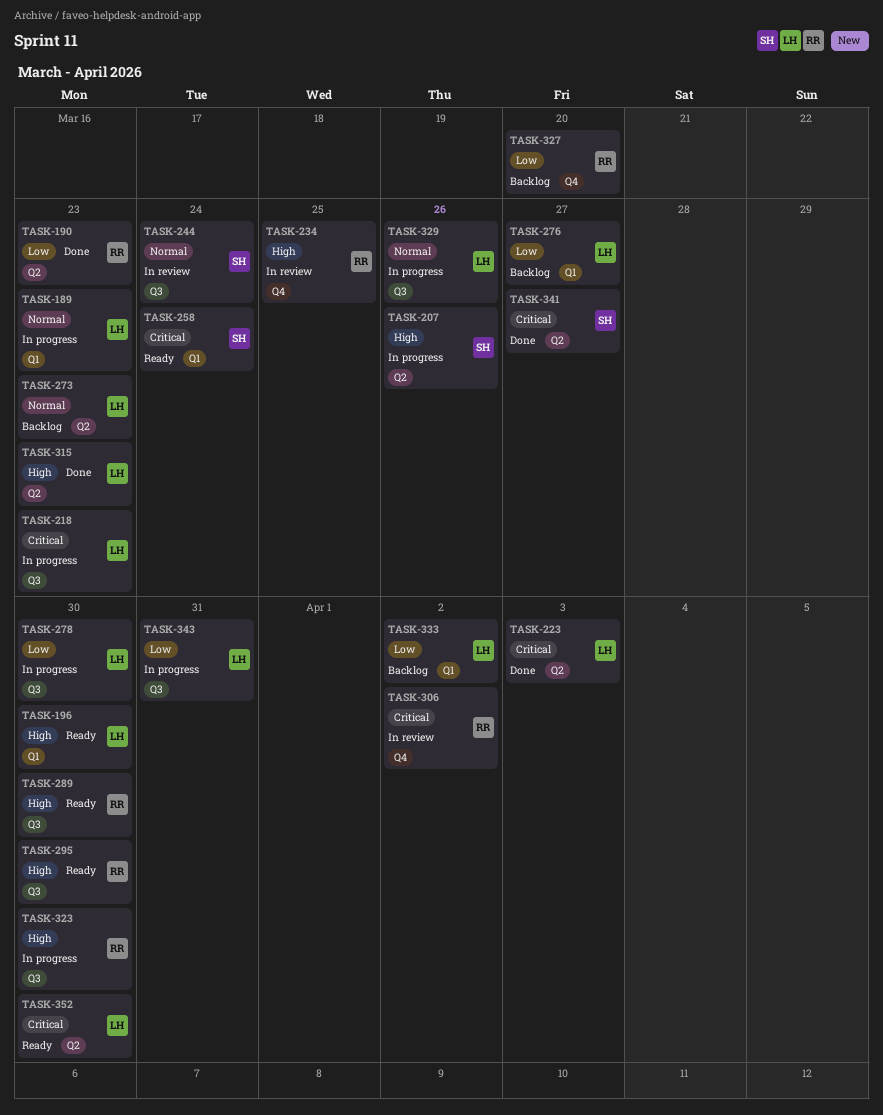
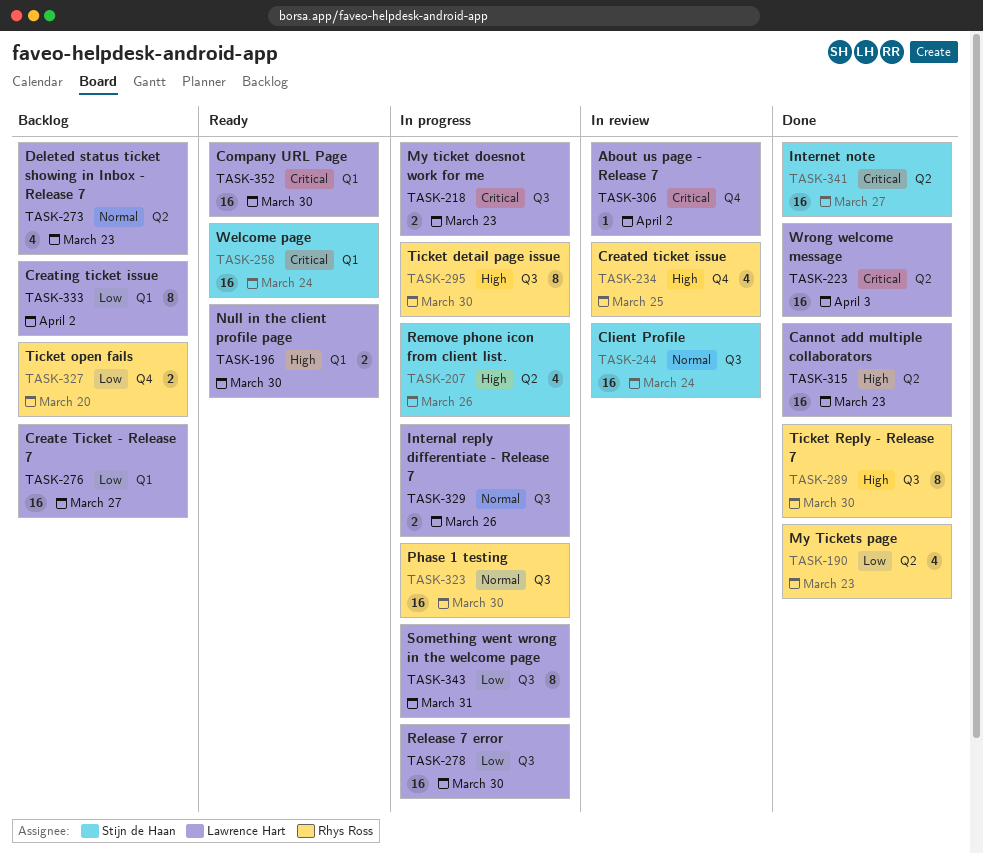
TASK-189: present -> none
TASK-289, status: Ready -> Done
TASK-295, status: Ready -> In progress
TASK-306, owner: Rhys Ross -> Lawrence Hart
TASK-323, priority: High -> Normal
TASK-352, label: Q2 -> Q1

